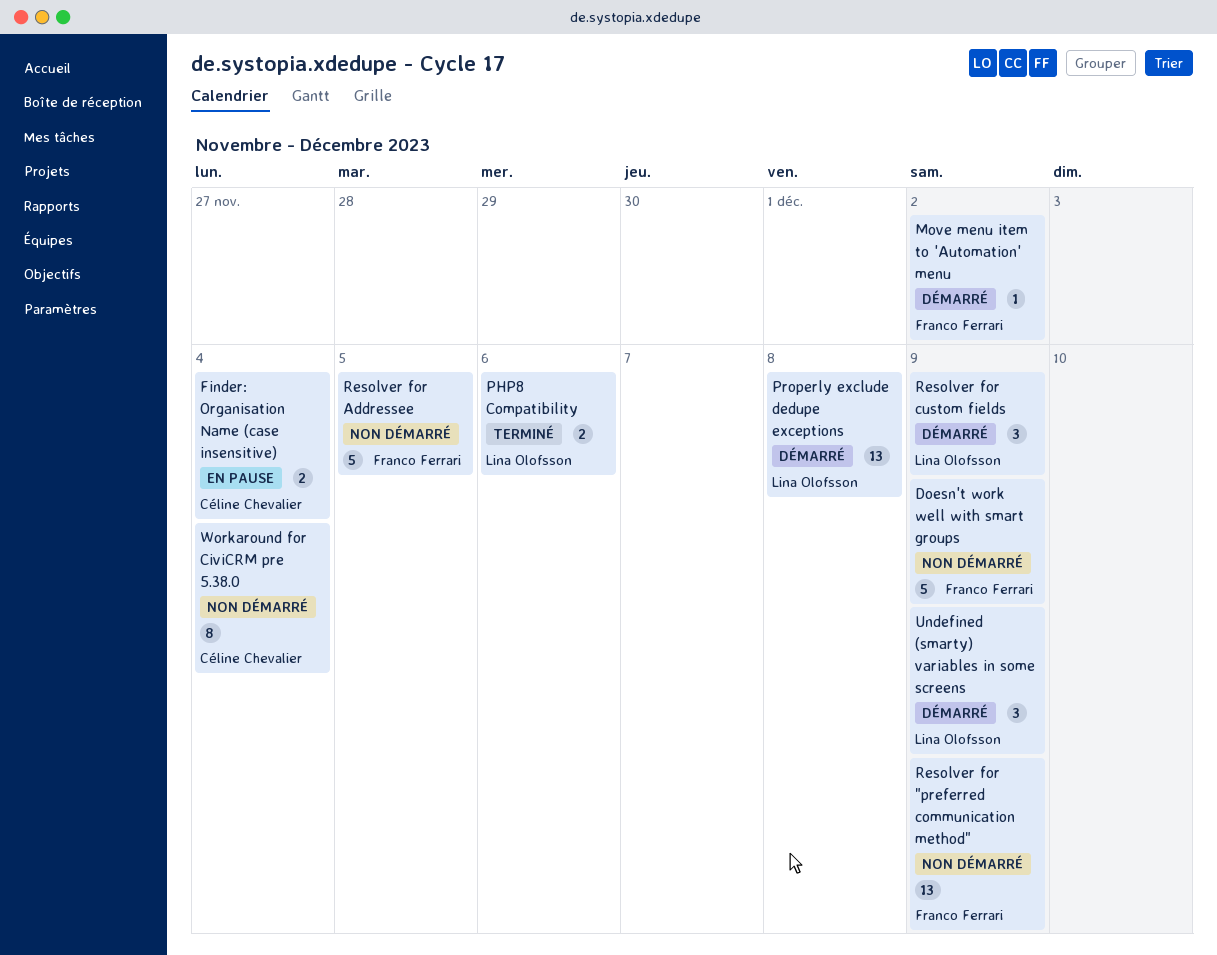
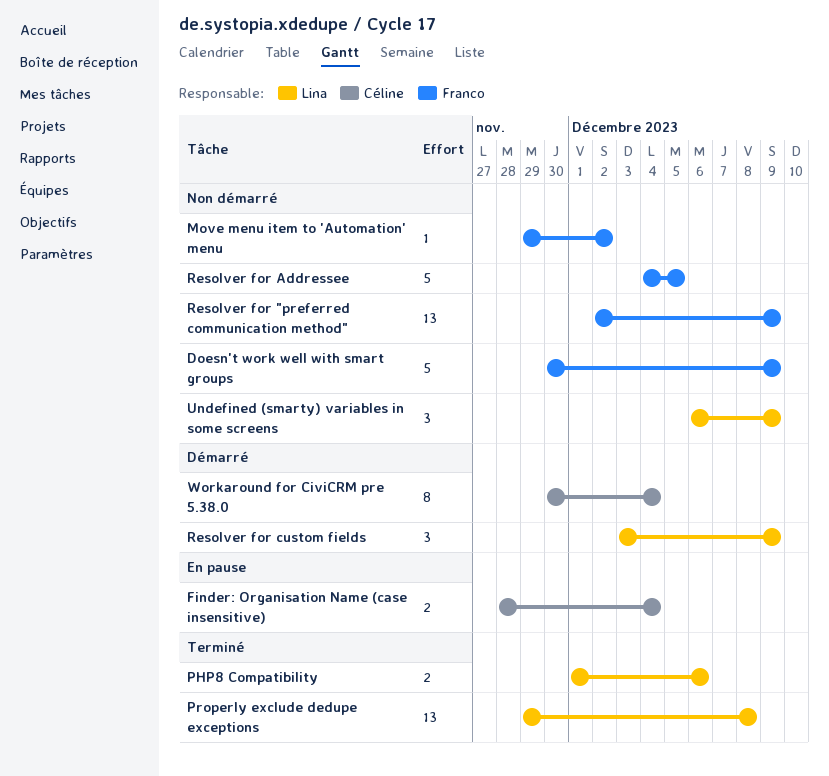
Move menu item to 'Automation' menu, status: Démarré -> Non démarré
Properly exclude dedupe exceptions, status: Démarré -> Terminé
Undefined (smarty) variables in some screens, status: Démarré -> Non démarré
Workaround for CiviCRM pre 5.38.0, status: Non démarré -> Démarré

